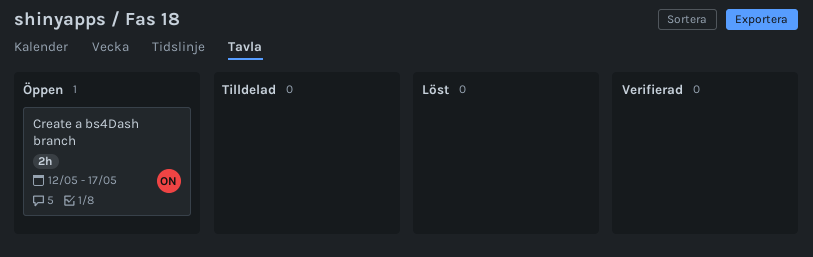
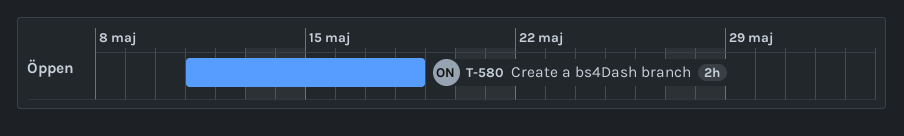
Create a bs4Dash branch, start: May 12 -> May 11
Create a bs4Dash branch, due: May 17 -> May 18

